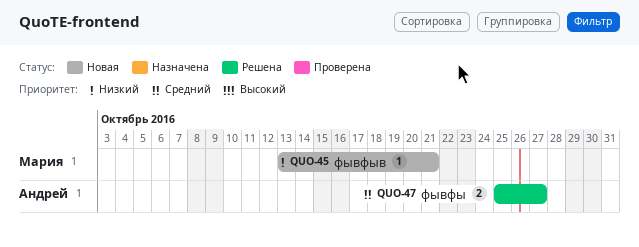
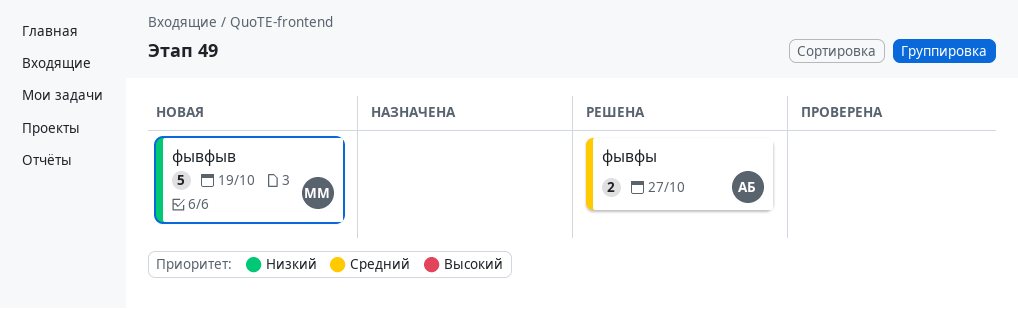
фывфыв, estimate: 1 -> 5
фывфыв, due: Oct 21 -> Oct 19

